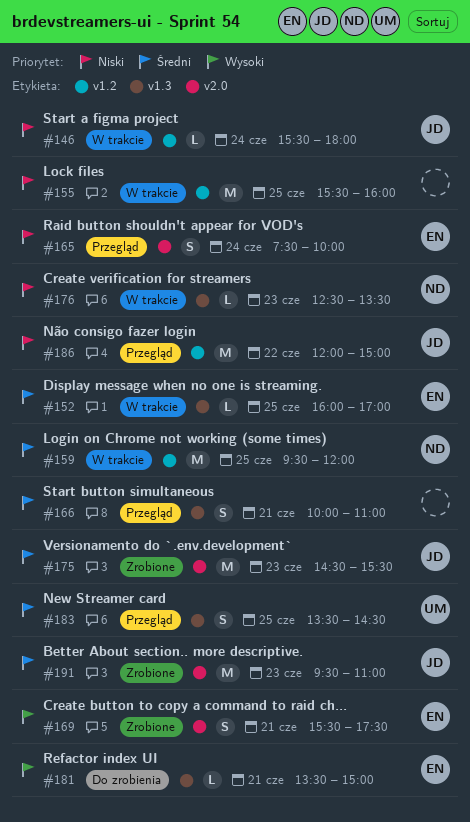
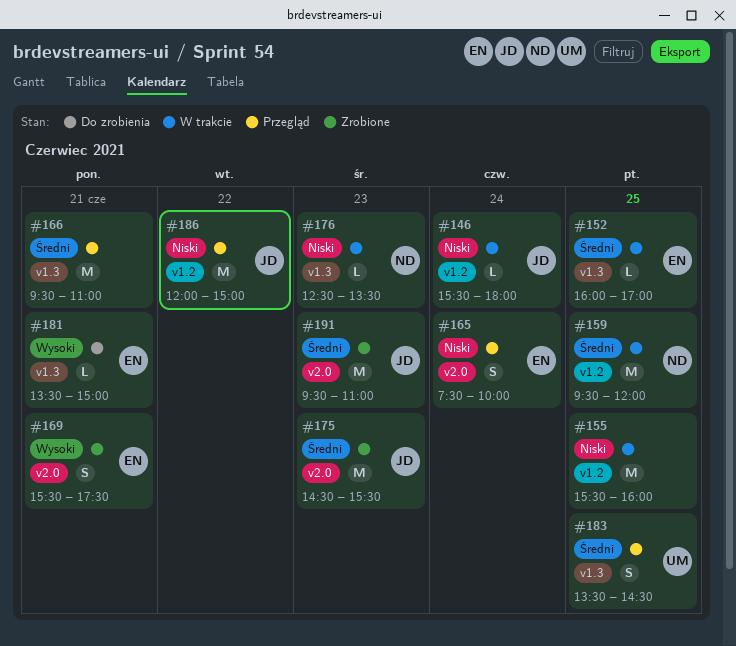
#166, estimate: S -> M
#166, begins: 10:00 -> 09:30

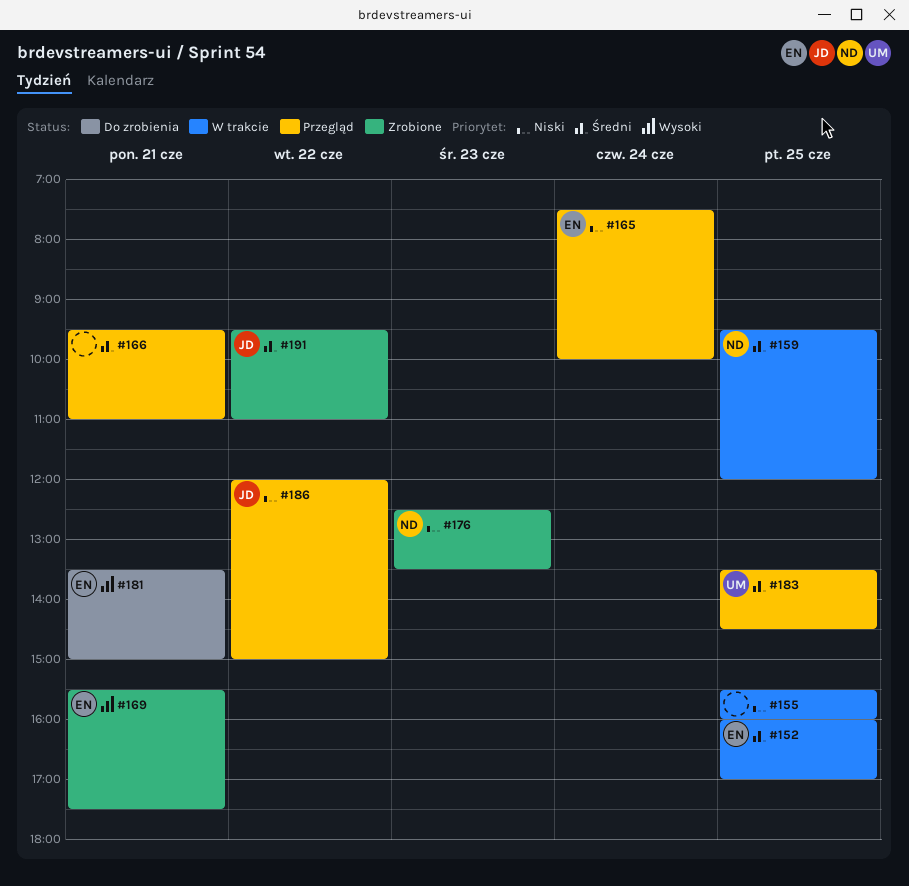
#146: present -> none
#175: present -> none
#176, status: W trakcie -> Zrobione
#191, day: Jun 23 -> Jun 22

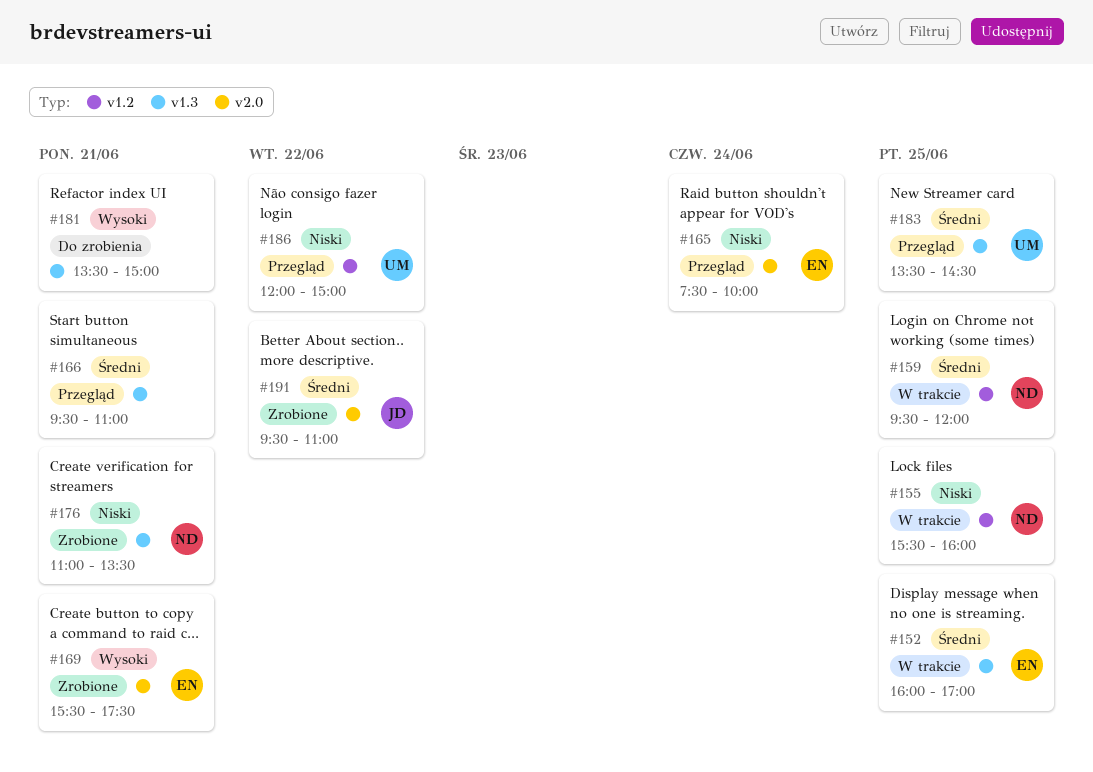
#155, owner: none -> ND
#176, day: Jun 23 -> Jun 21
#176, begins: 12:30 -> 11:00
#181, owner: EN -> none
#186, owner: JD -> UM

